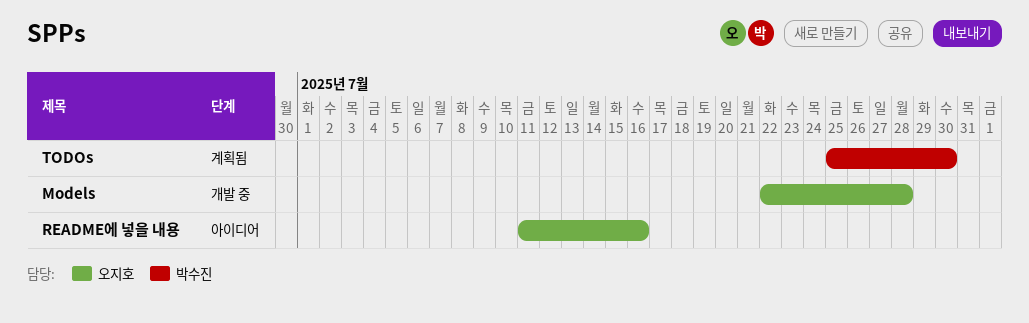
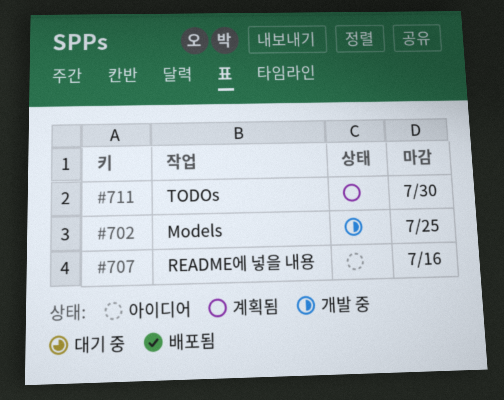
Models, due: Jul 28 -> Jul 25

